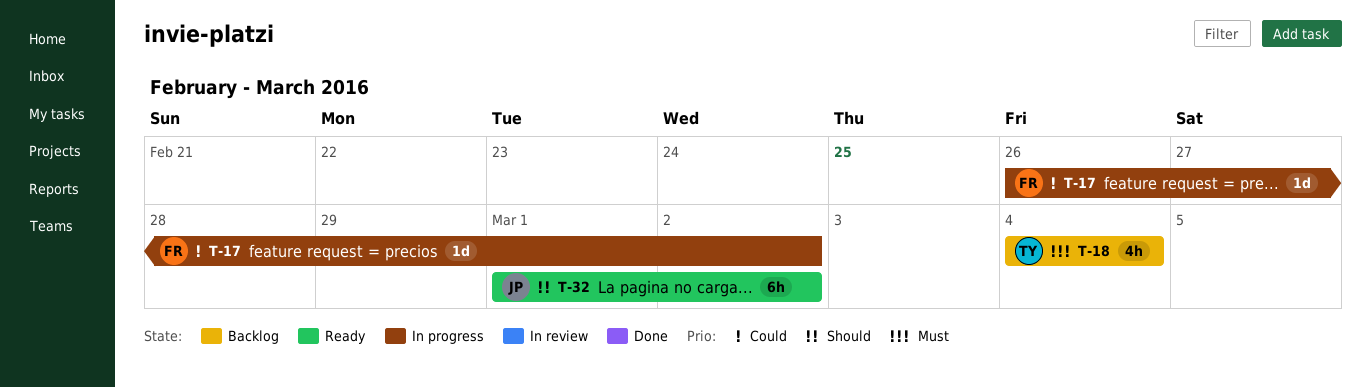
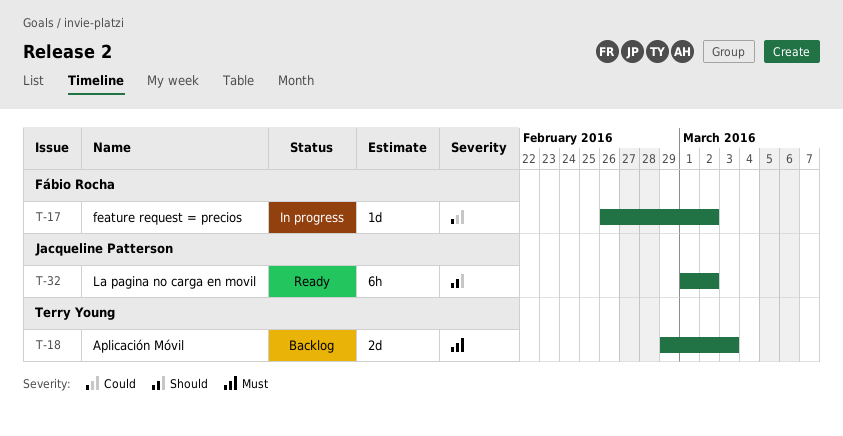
T-18, estimate: 4h -> 2d
T-18, start: Mar 4 -> Feb 29
T-18, due: Mar 4 -> Mar 3

